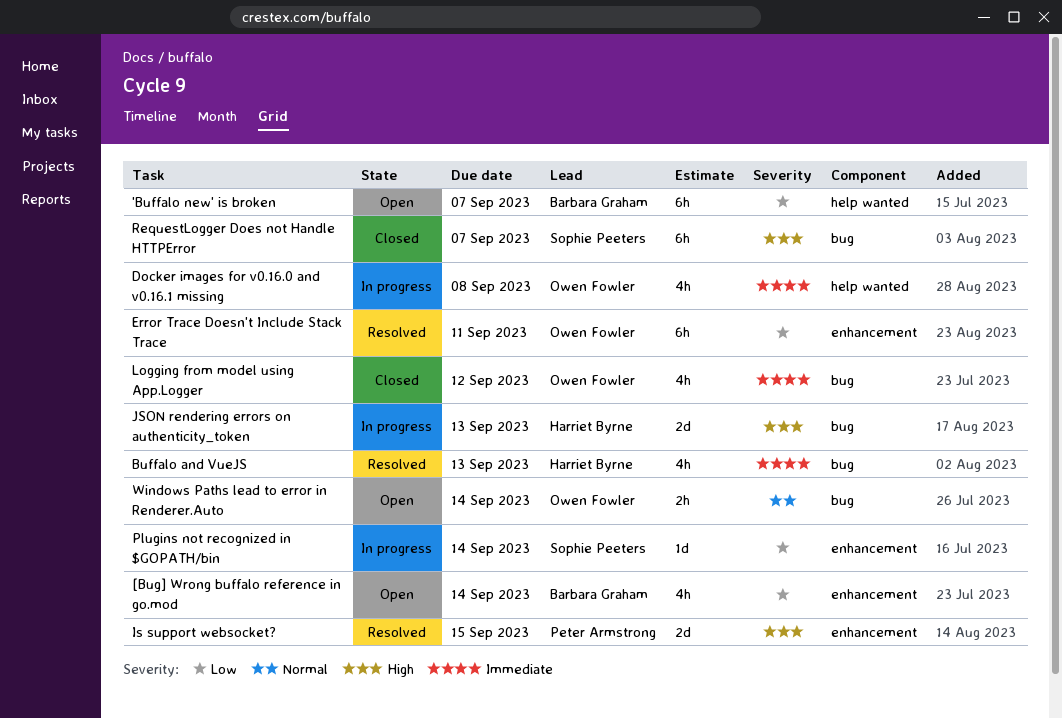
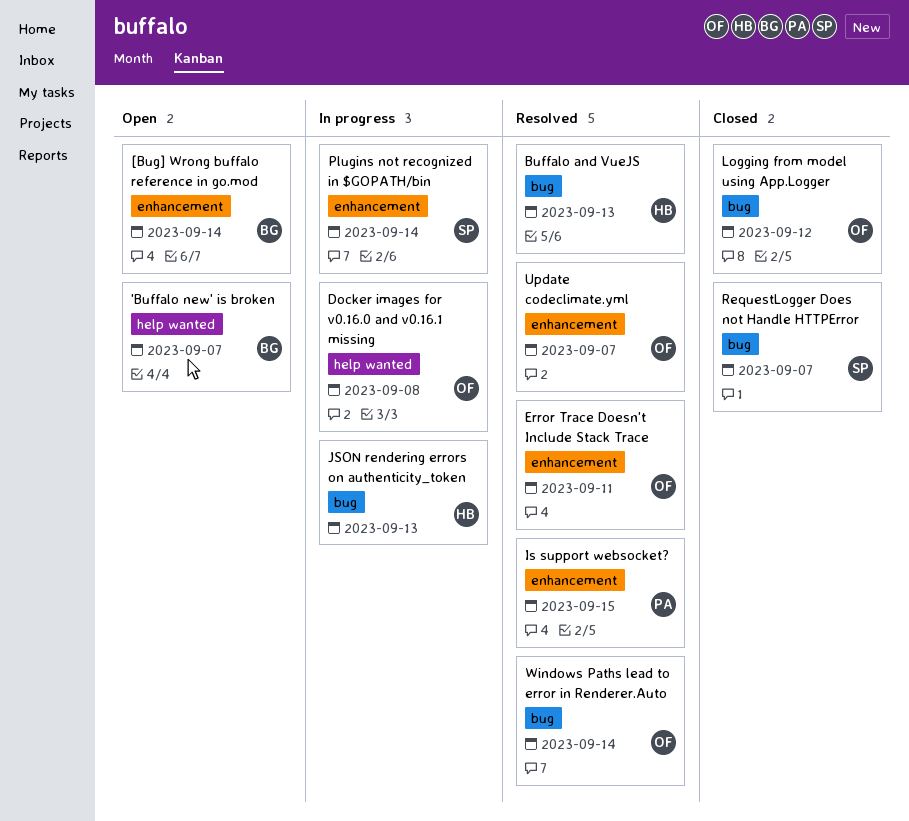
Update codeclimate.yml: none -> present
Windows Paths lead to error in Renderer.Auto, status: Open -> Resolved

